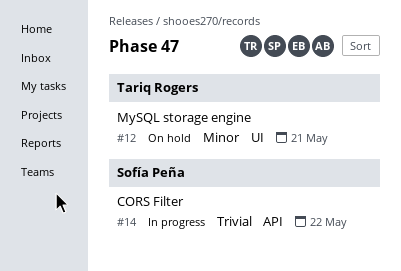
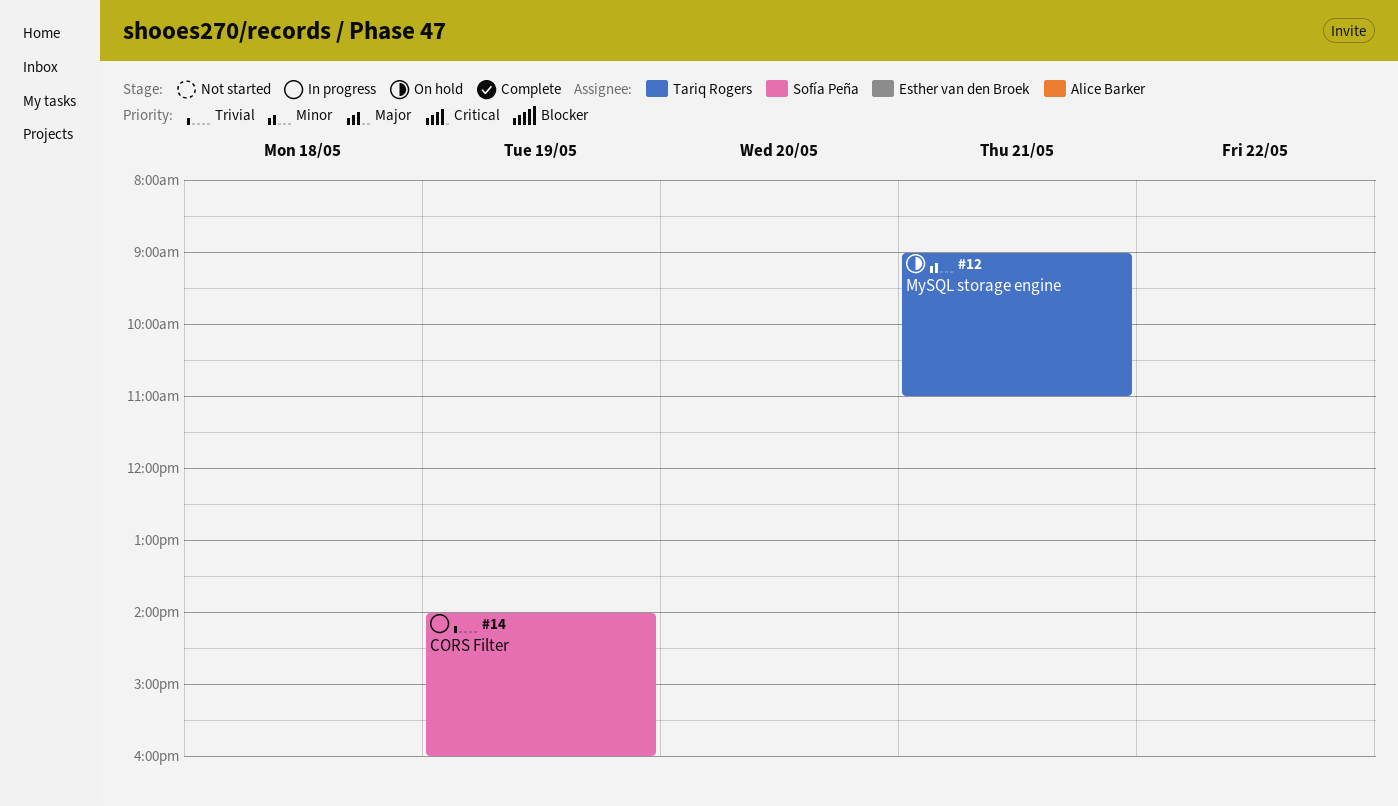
#14, day: May 22 -> May 19

